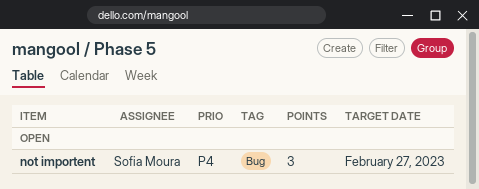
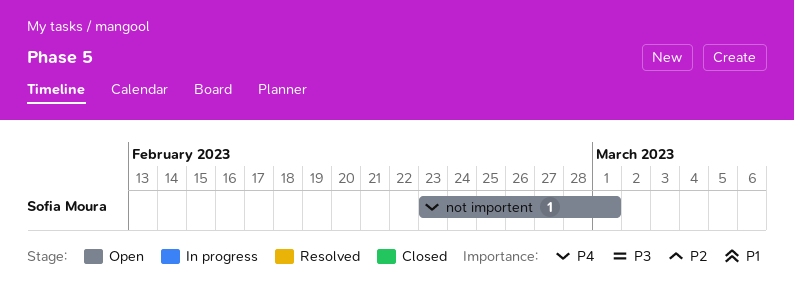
not importent, estimate: 3 -> 1
not importent, due: Feb 27 -> Mar 1

